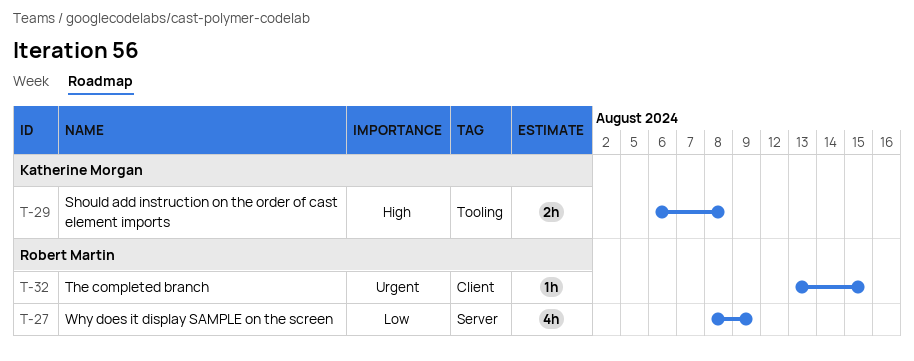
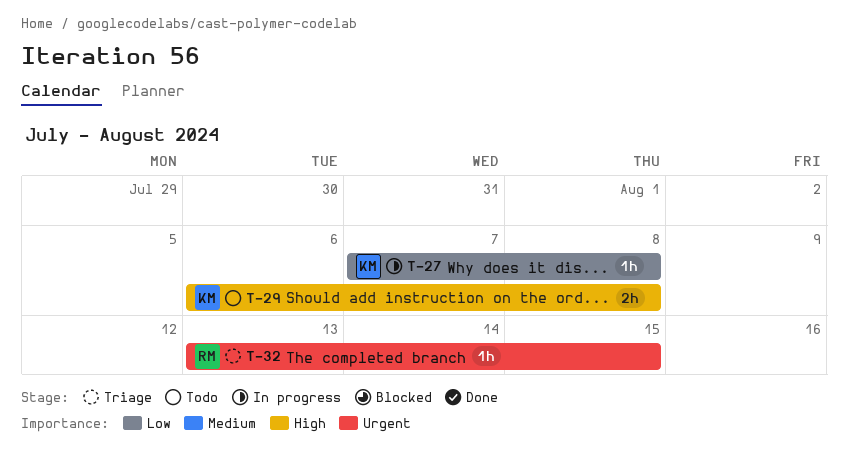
T-27, owner: Robert Martin -> Katherine Morgan
T-27, estimate: 4h -> 1h
T-27, start: Aug 8 -> Aug 7
T-27, due: Aug 9 -> Aug 8

